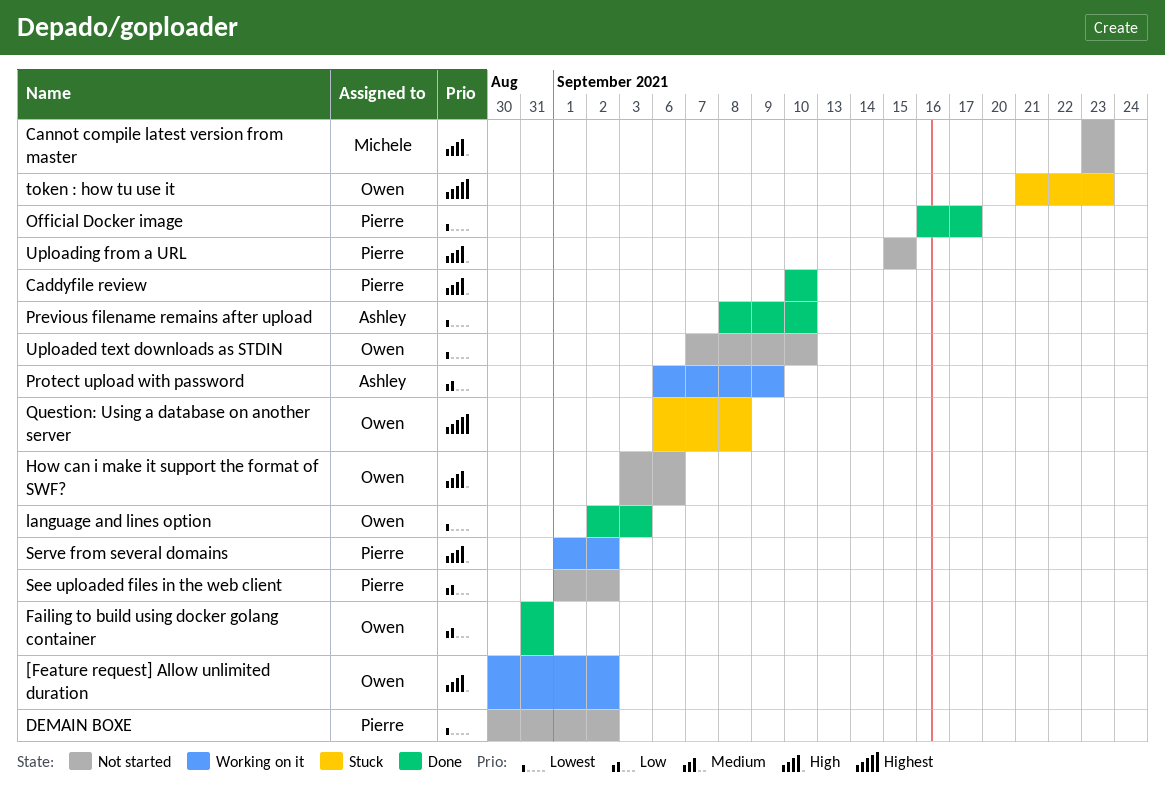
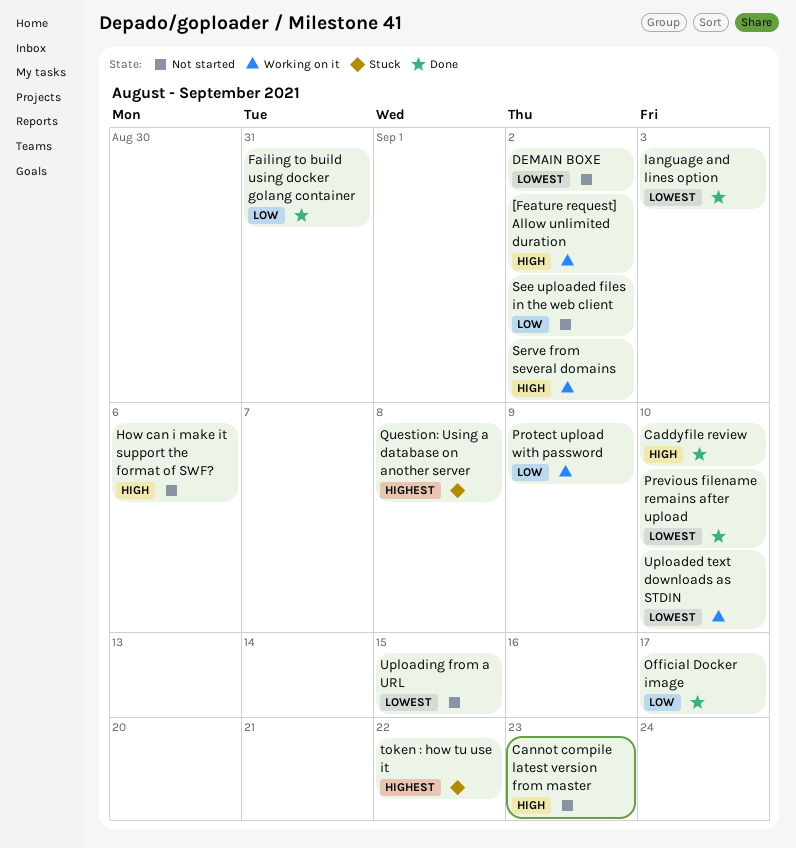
Official Docker image, priority: Lowest -> Low
token : how tu use it, due: Sep 23 -> Sep 22
Uploaded text downloads as STDIN, status: Not started -> Working on it
Uploading from a URL, priority: High -> Lowest

